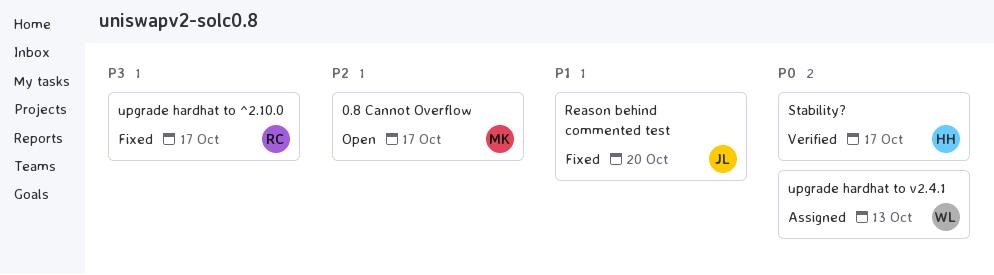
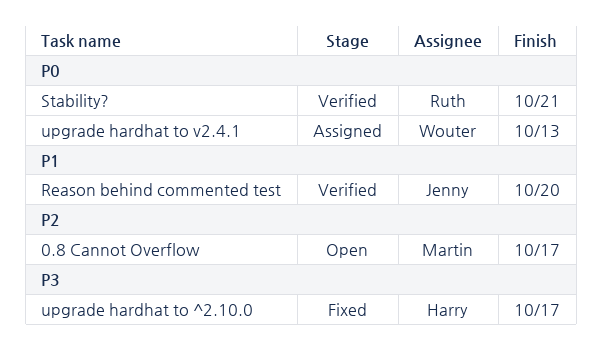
Reason behind commented test, status: Fixed -> Verified
Stability?, owner: Harry -> Ruth
Stability?, due: Oct 17 -> Oct 21
upgrade hardhat to ^2.10.0, owner: Ruth -> Harry

